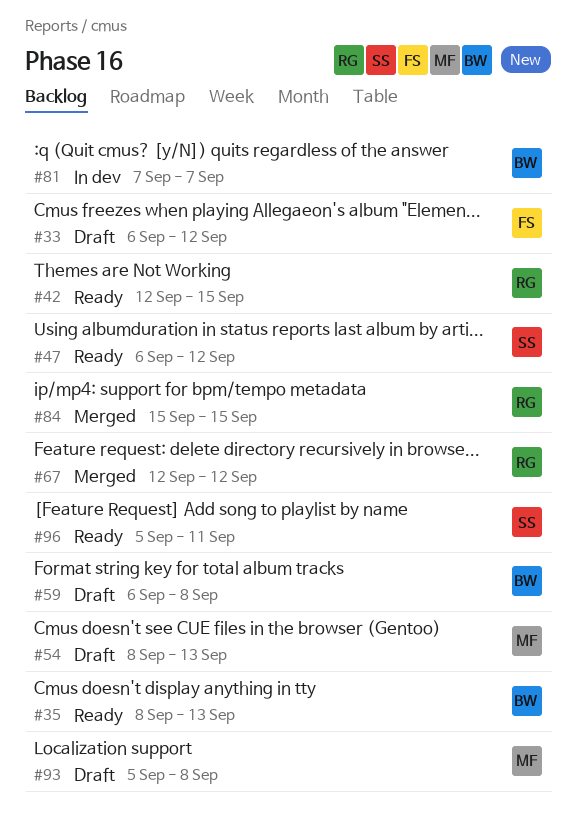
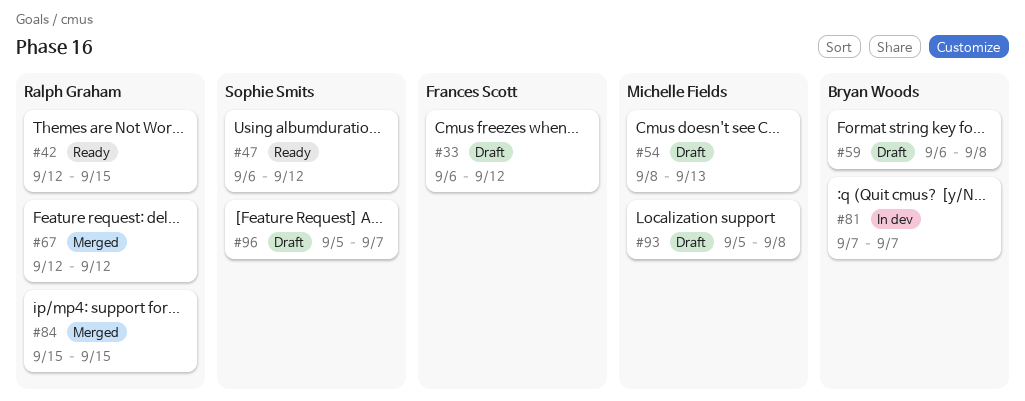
#35: present -> none
#96, status: Ready -> Draft
#96, due: Sep 11 -> Sep 7

